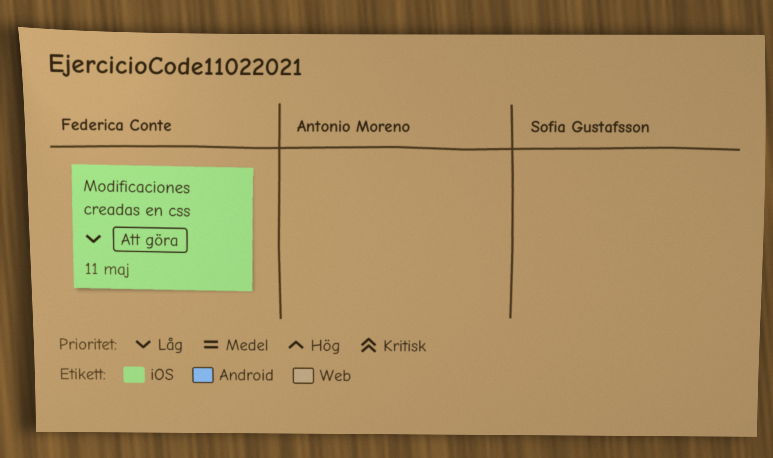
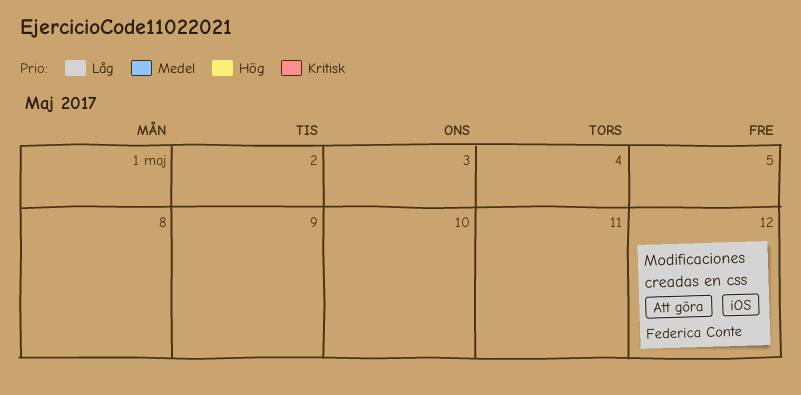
Modificaciones creadas en css, due: May 11 -> May 12

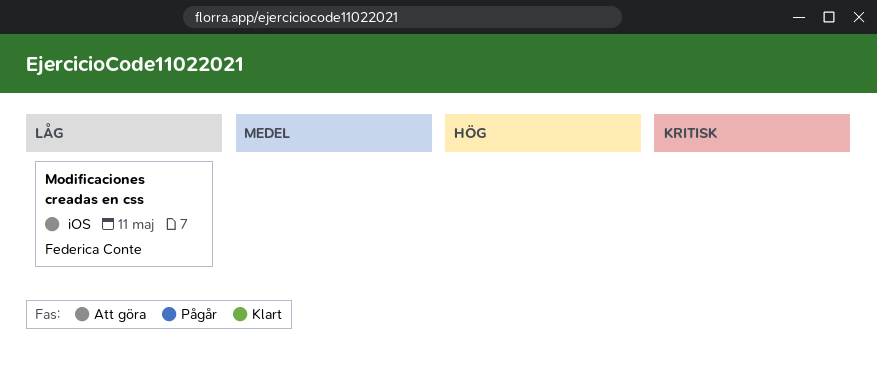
Modificaciones creadas en css, due: May 12 -> May 11

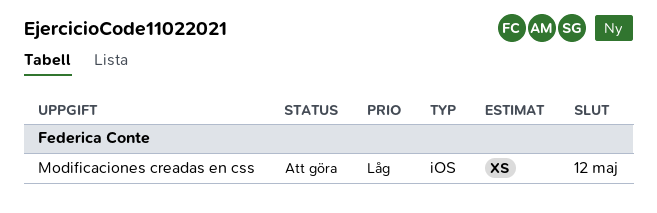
Modificaciones creadas en css, due: May 11 -> May 12

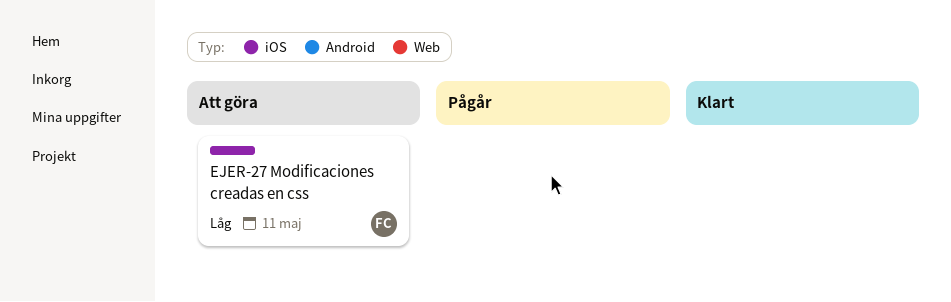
Modificaciones creadas en css, due: May 12 -> May 11

